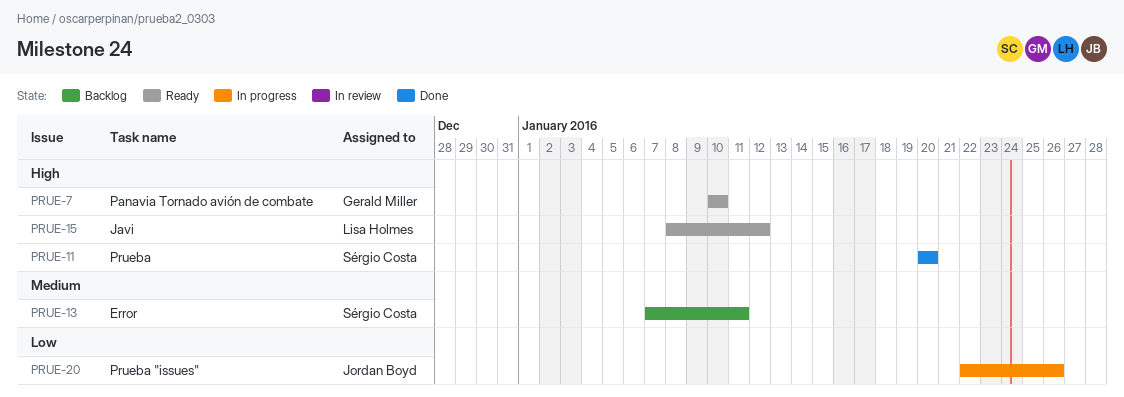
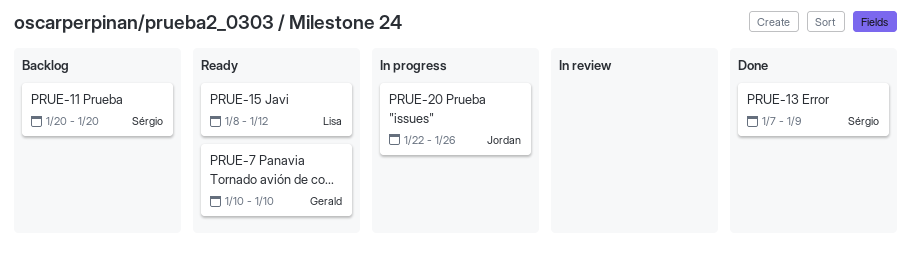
PRUE-11, status: Done -> Backlog
PRUE-13, status: Backlog -> Done
PRUE-13, due: Jan 11 -> Jan 9

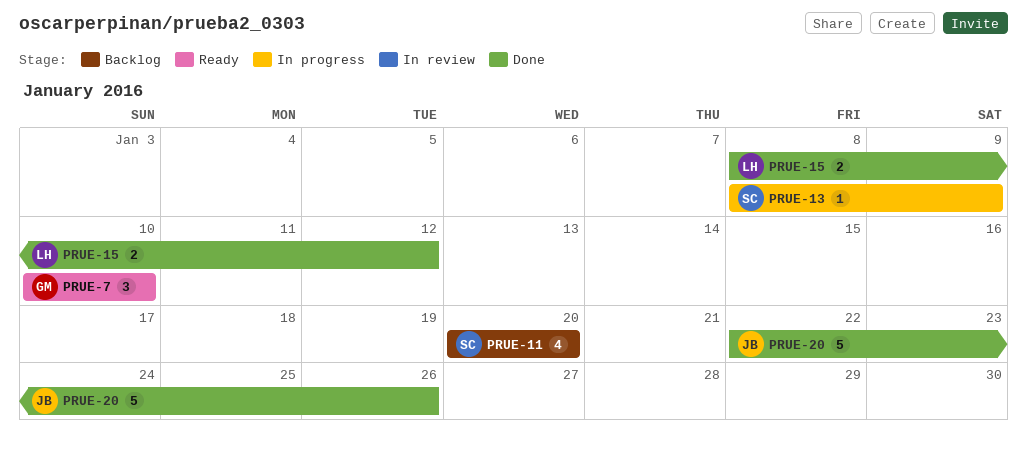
PRUE-13, status: Done -> In progress
PRUE-13, start: Jan 7 -> Jan 8
PRUE-15, status: Ready -> Done
PRUE-20, status: In progress -> Done

